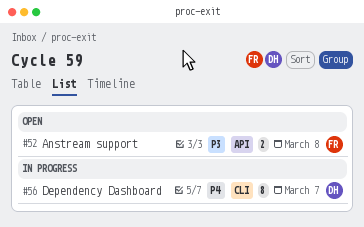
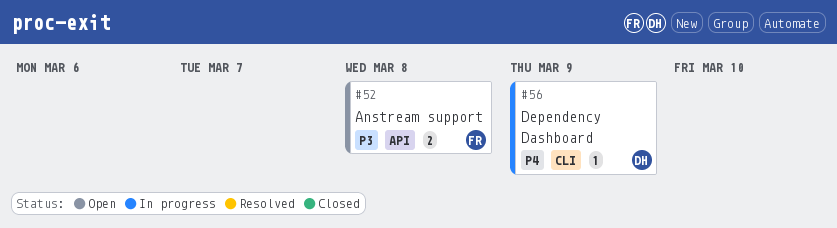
#56, estimate: 8 -> 1
#56, due: Mar 7 -> Mar 9

